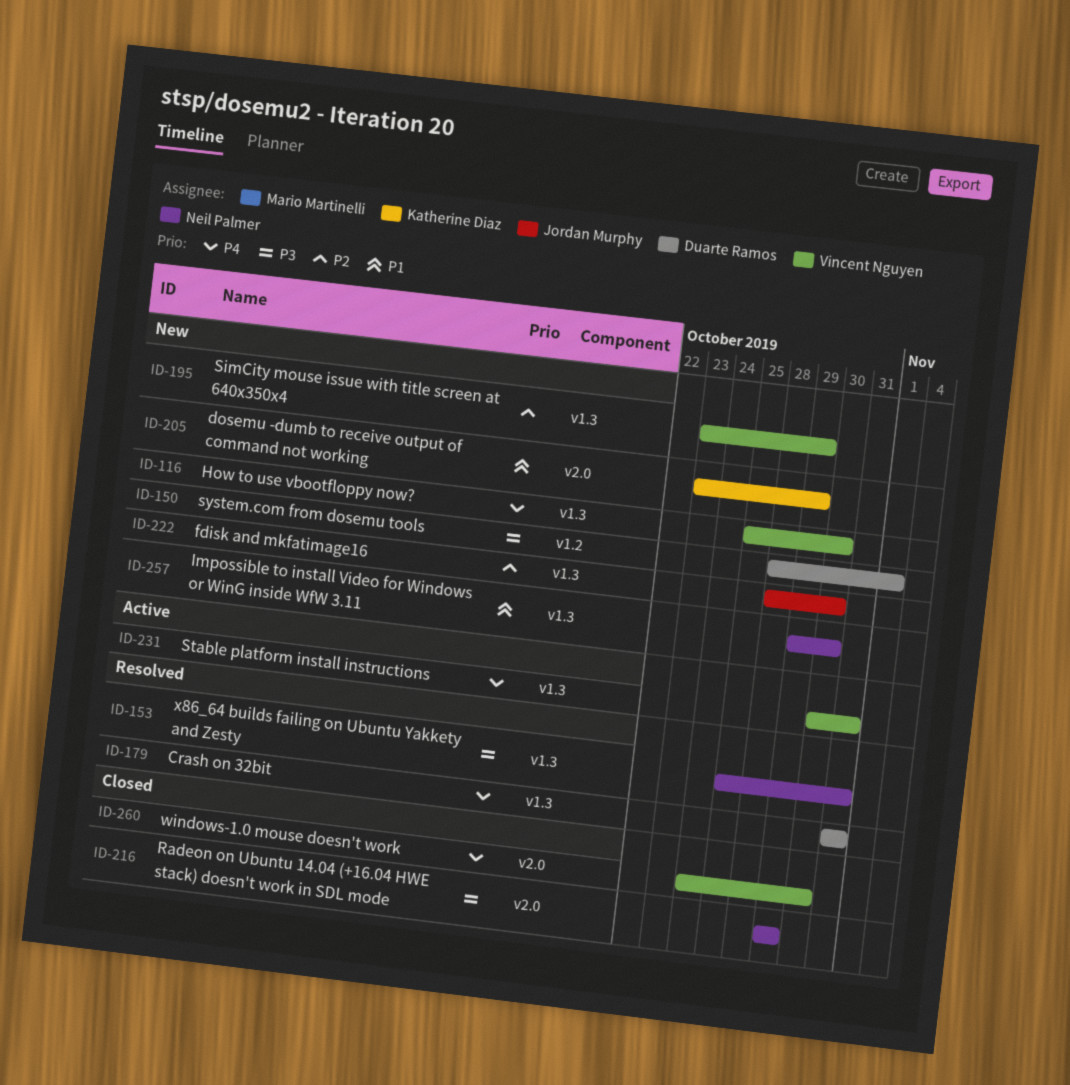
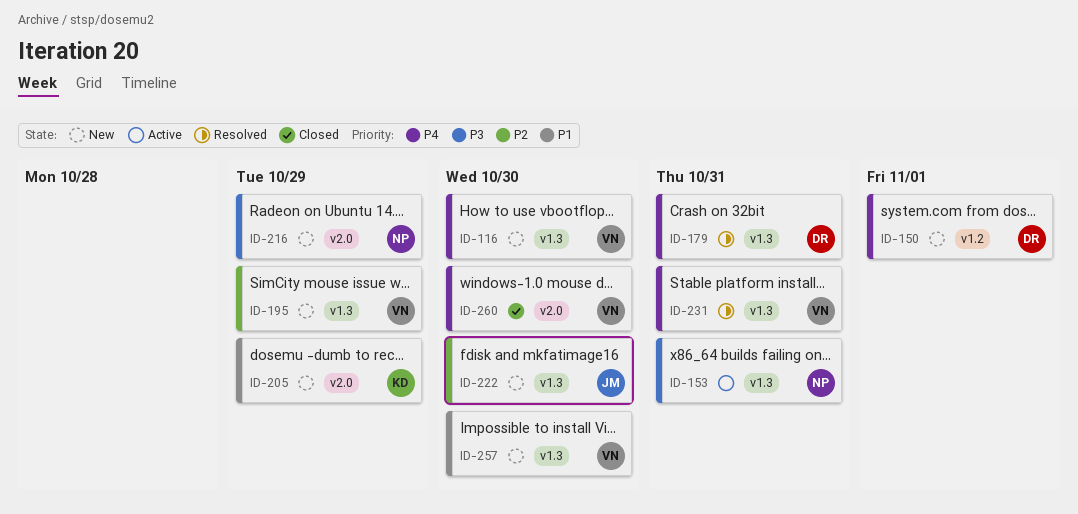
ID-150, priority: P3 -> P4
ID-153, status: Resolved -> Active
ID-216, status: Closed -> New
ID-231, status: Active -> Resolved
ID-257, owner: Neil Palmer -> Vincent Nguyen

